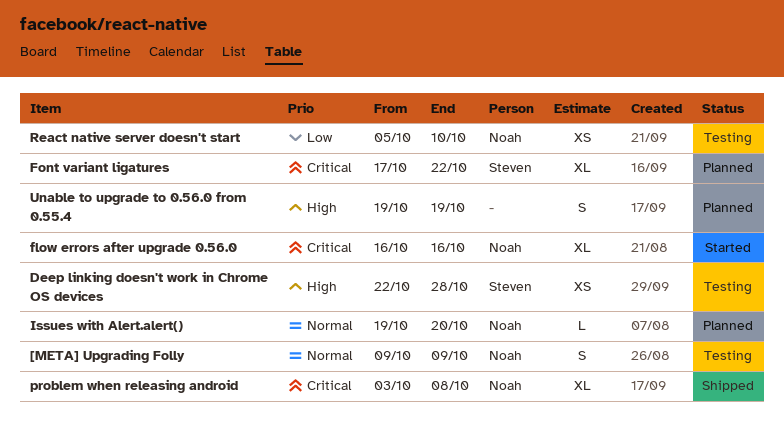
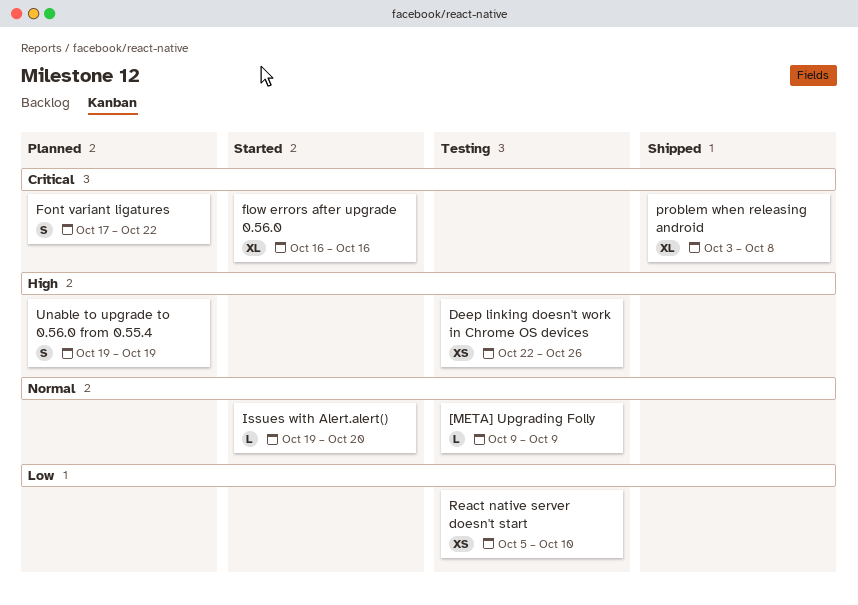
[META] Upgrading Folly, estimate: S -> L
Deep linking doesn't work in Chrome OS devices, due: Oct 28 -> Oct 26
Font variant ligatures, estimate: XL -> S
Issues with Alert.alert(), status: Planned -> Started

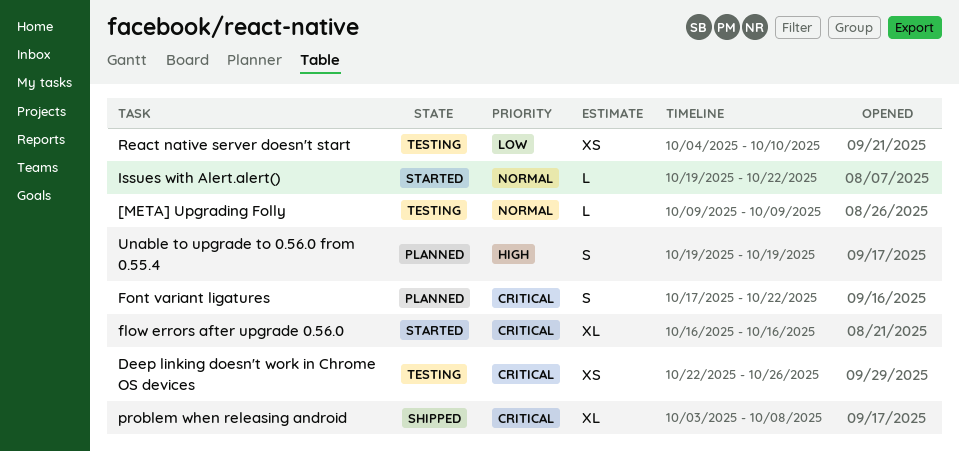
Deep linking doesn't work in Chrome OS devices, priority: High -> Critical
Issues with Alert.alert(), due: Oct 20 -> Oct 22
React native server doesn't start, start: Oct 5 -> Oct 4

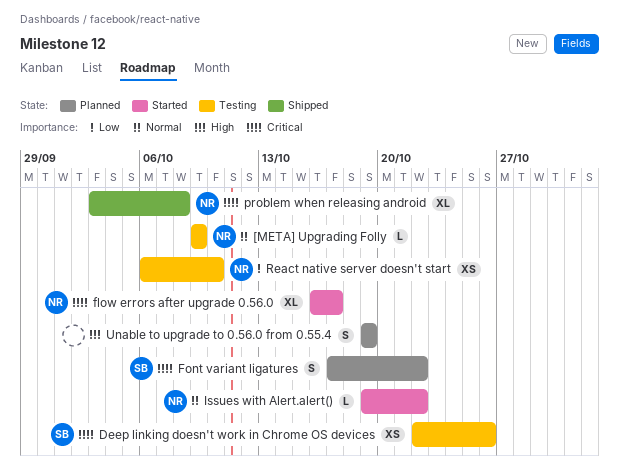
flow errors after upgrade 0.56.0, due: Oct 16 -> Oct 17
React native server doesn't start, start: Oct 4 -> Oct 6

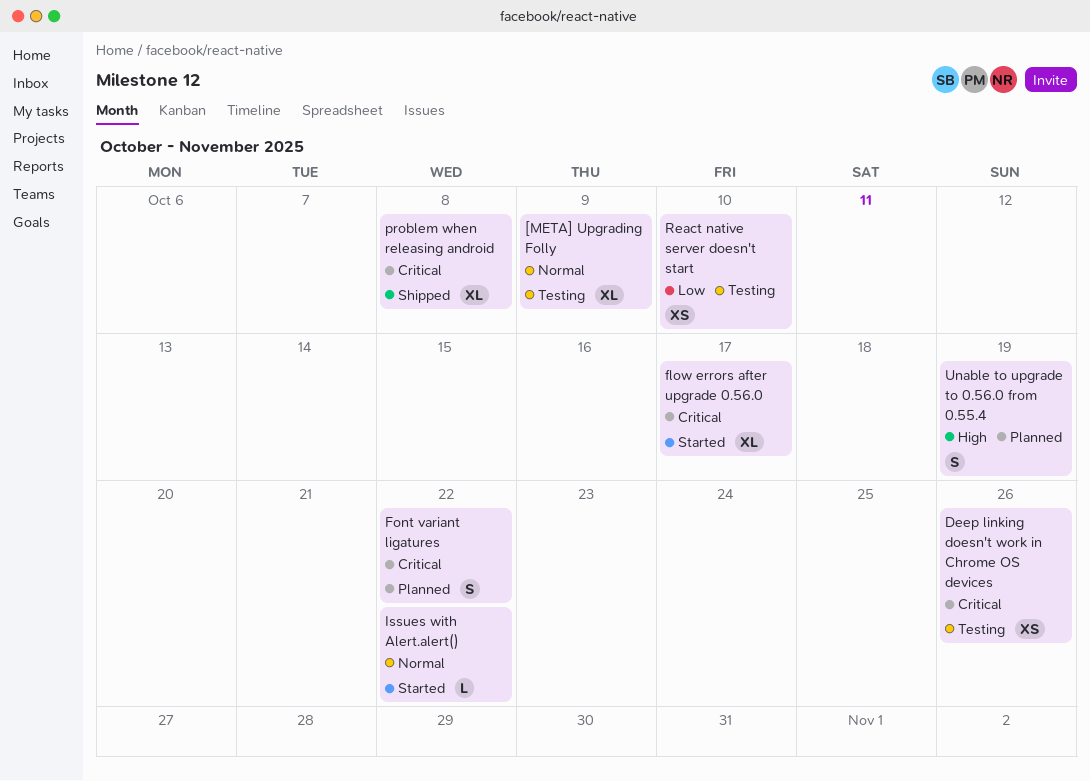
[META] Upgrading Folly, estimate: L -> XL

